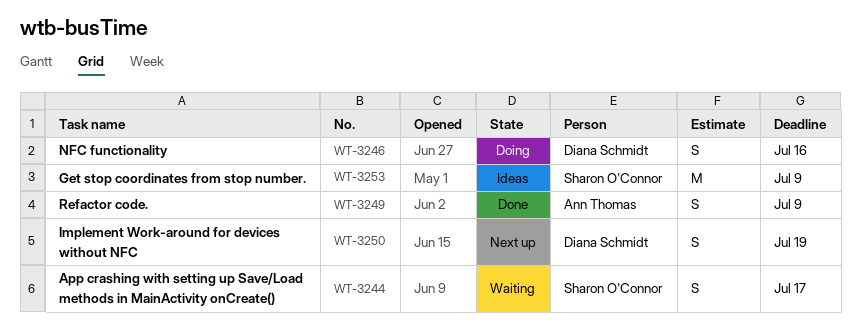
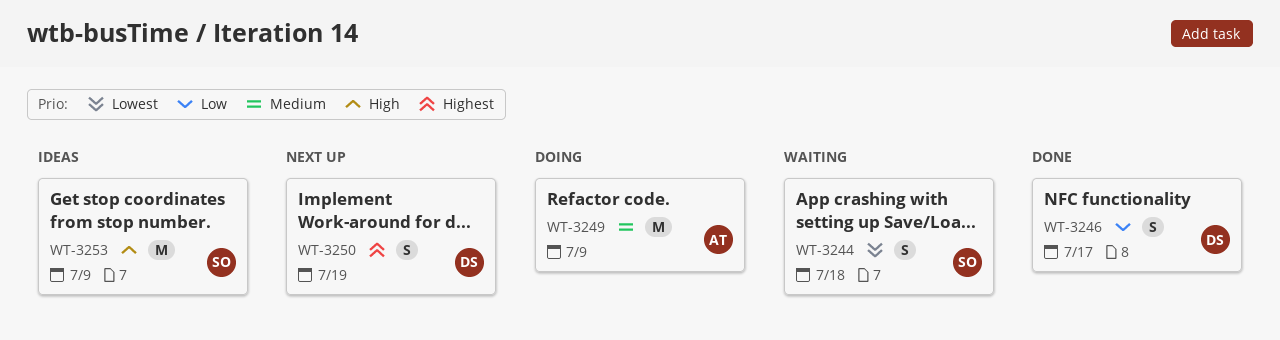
WT-3244, due: Jul 17 -> Jul 18
WT-3246, status: Doing -> Done
WT-3246, due: Jul 16 -> Jul 17
WT-3249, status: Done -> Doing
WT-3249, estimate: S -> M

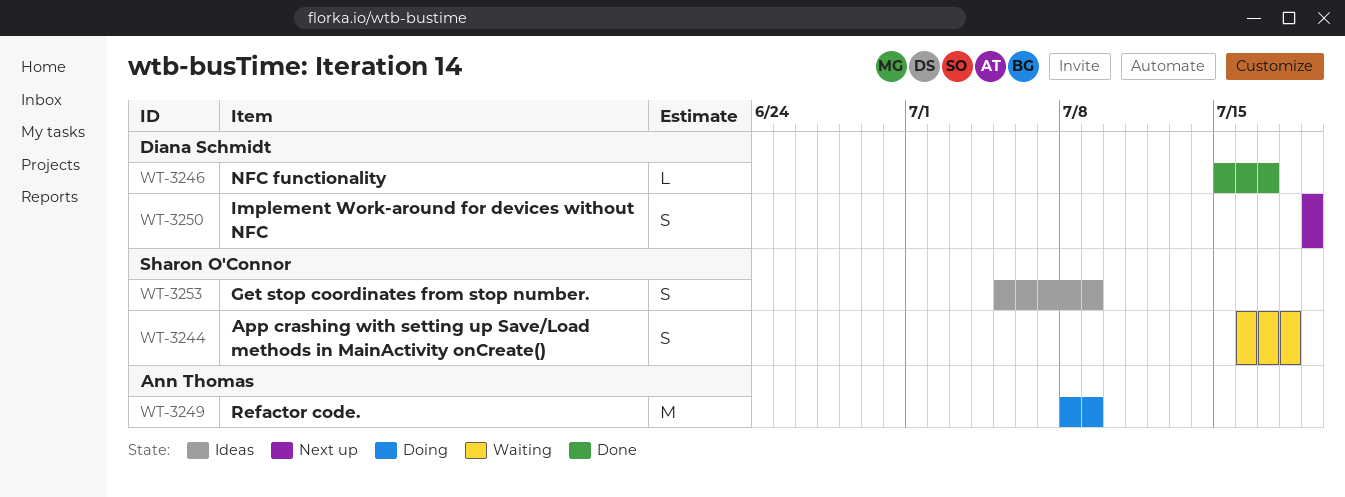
WT-3246, estimate: S -> L
WT-3253, estimate: M -> S

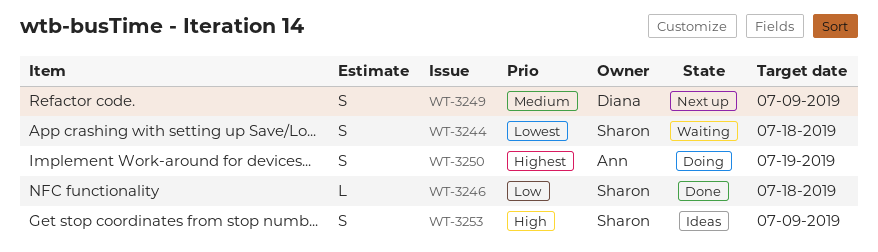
WT-3246, owner: Diana Schmidt -> Sharon O'Connor
WT-3246, due: Jul 17 -> Jul 18
WT-3249, status: Doing -> Next up
WT-3249, owner: Ann Thomas -> Diana Schmidt
WT-3249, estimate: M -> S
WT-3250, status: Next up -> Doing
WT-3250, owner: Diana Schmidt -> Ann Thomas

